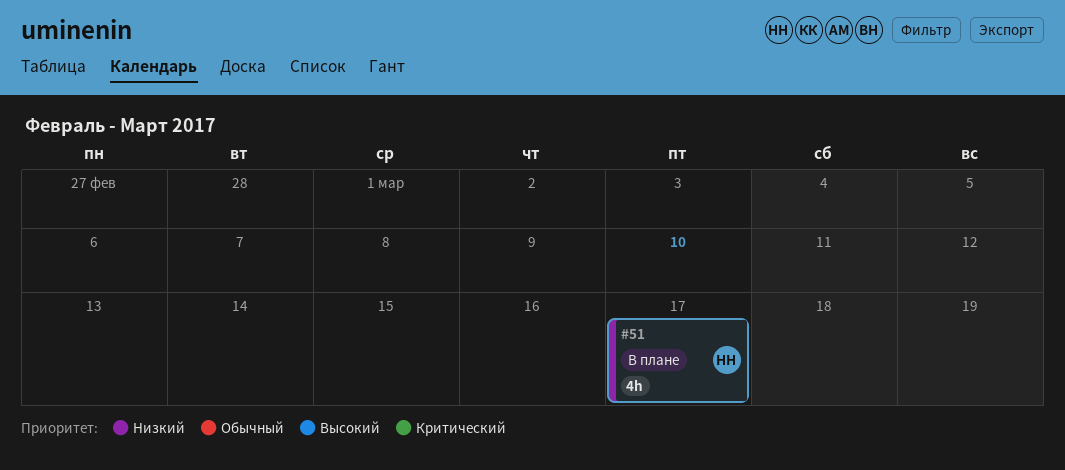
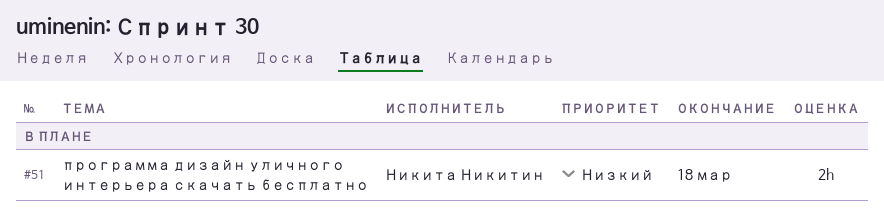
#51, estimate: 4h -> 2h
#51, due: Mar 17 -> Mar 18

